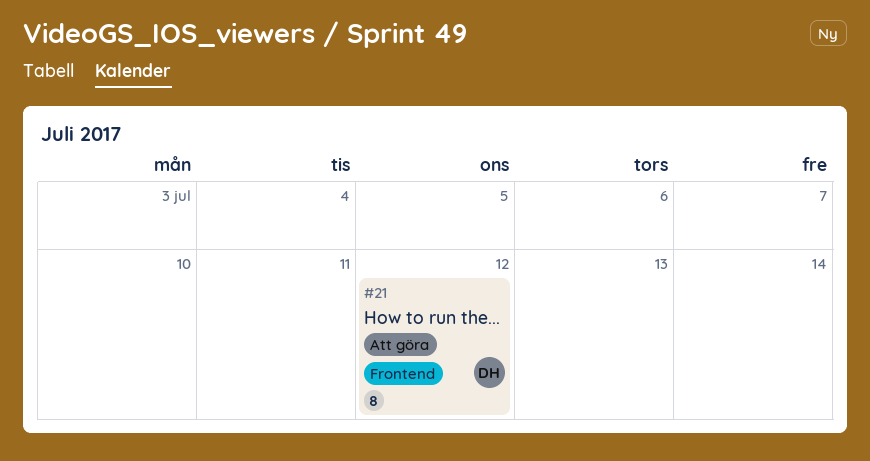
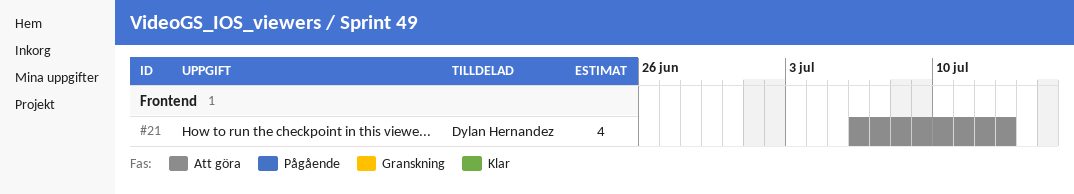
#21, estimate: 8 -> 4
#21, due: Jul 12 -> Jul 13

